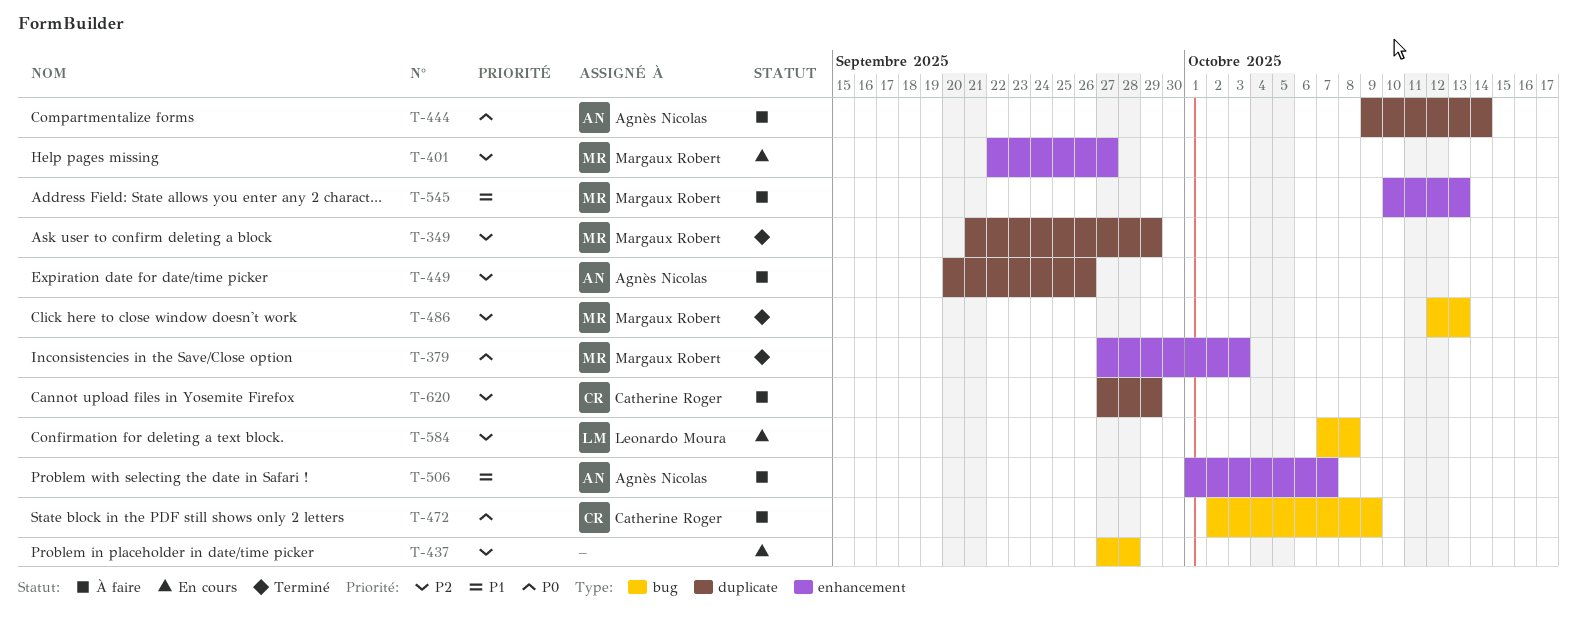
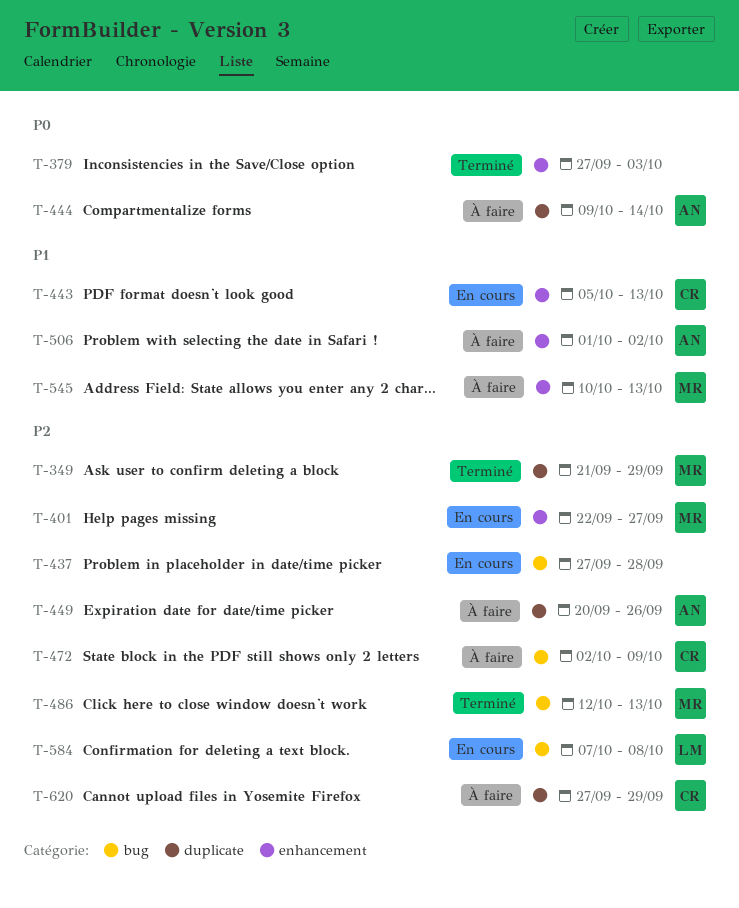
T-379, owner: Margaux Robert -> none
T-443: none -> present
T-472, priority: P0 -> P2
T-506, due: Oct 7 -> Oct 2

